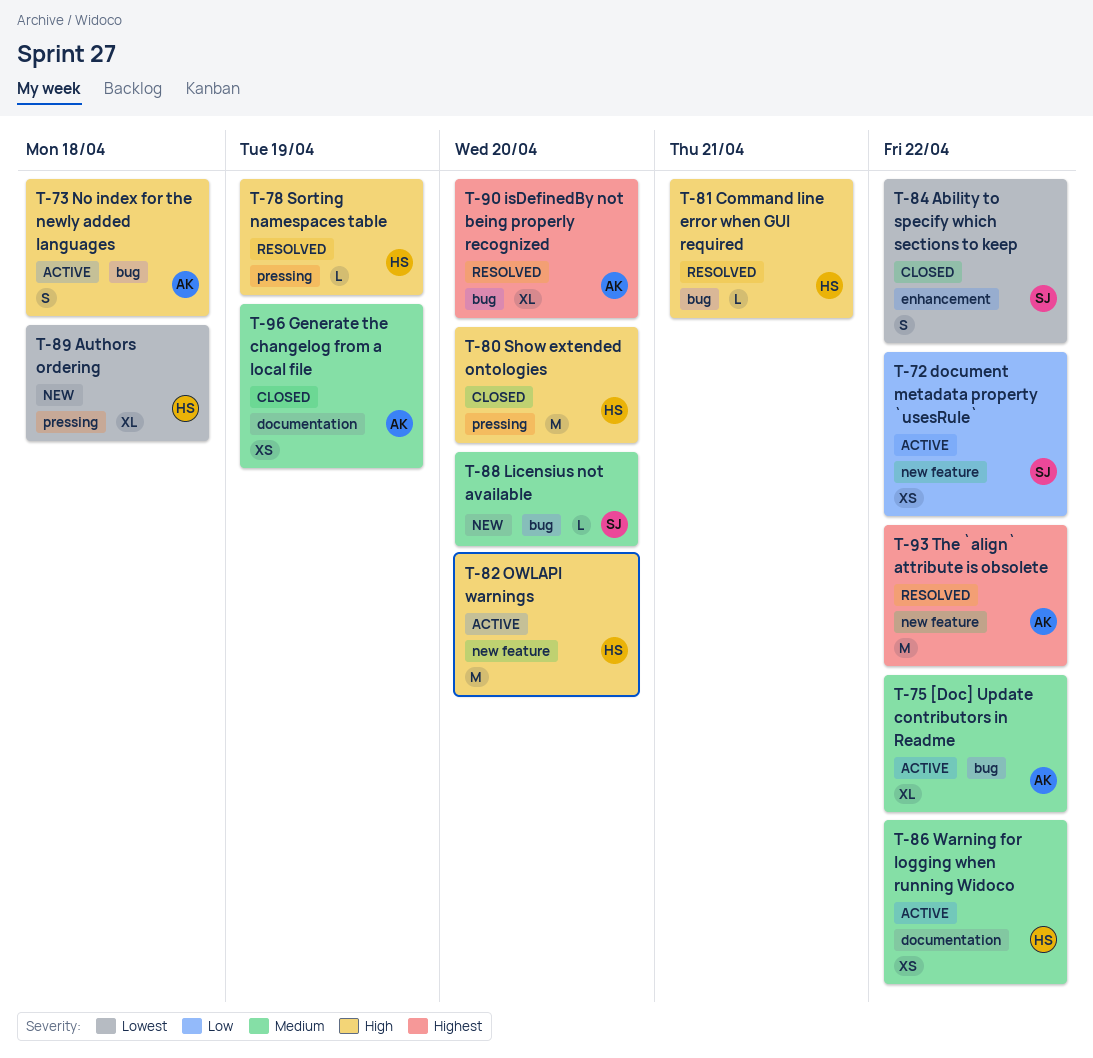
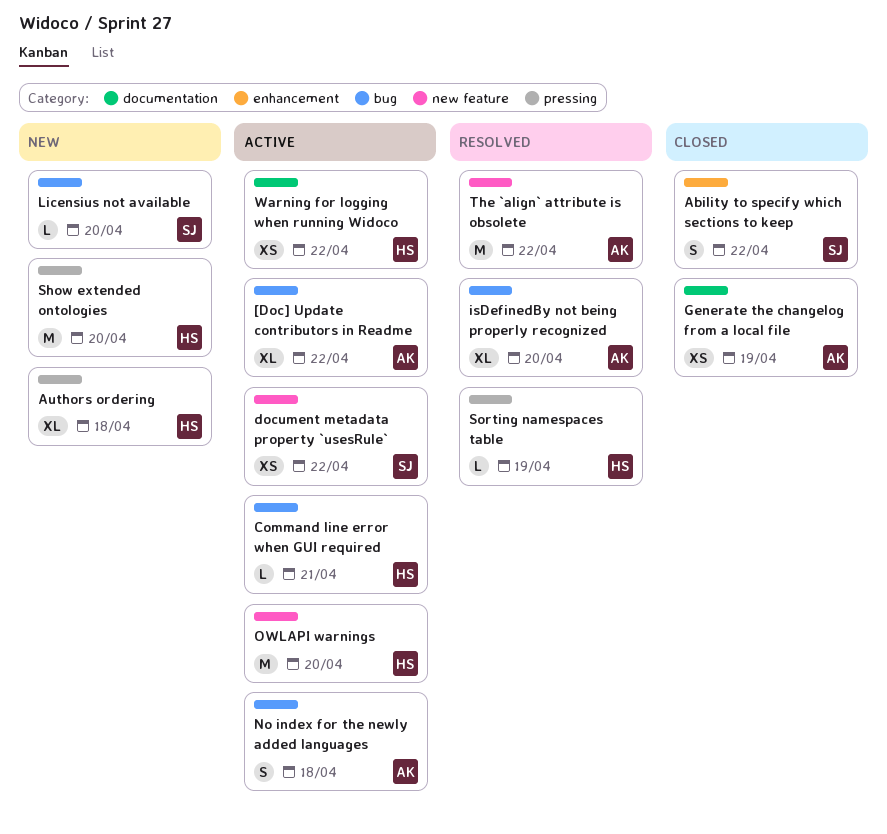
Command line error when GUI required, status: Resolved -> Active
Show extended ontologies, status: Closed -> New

